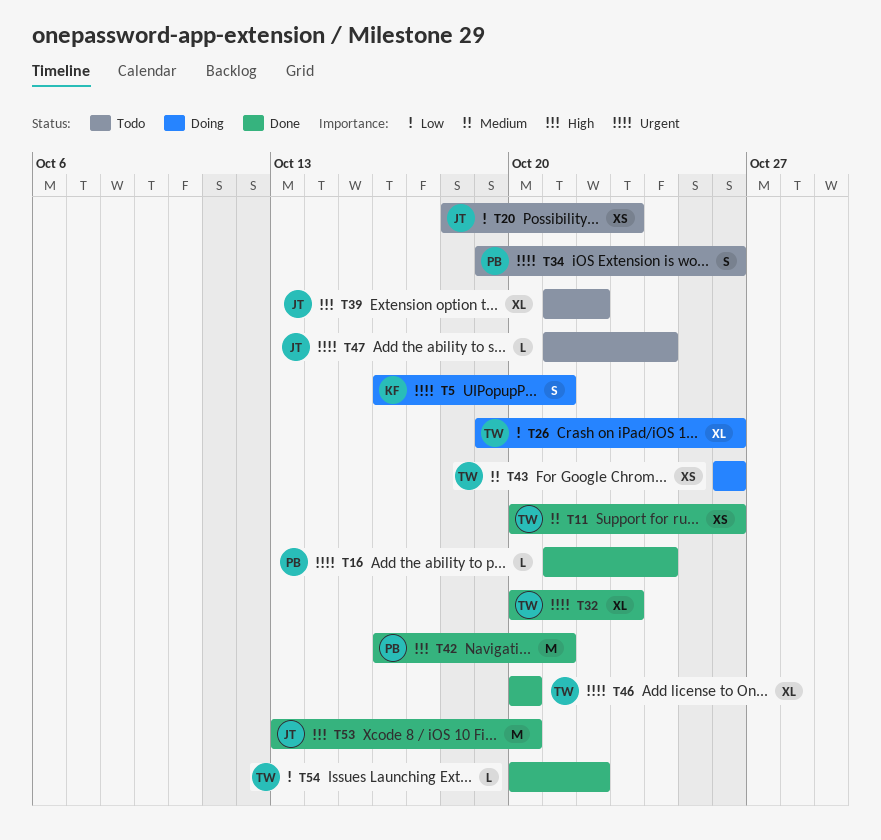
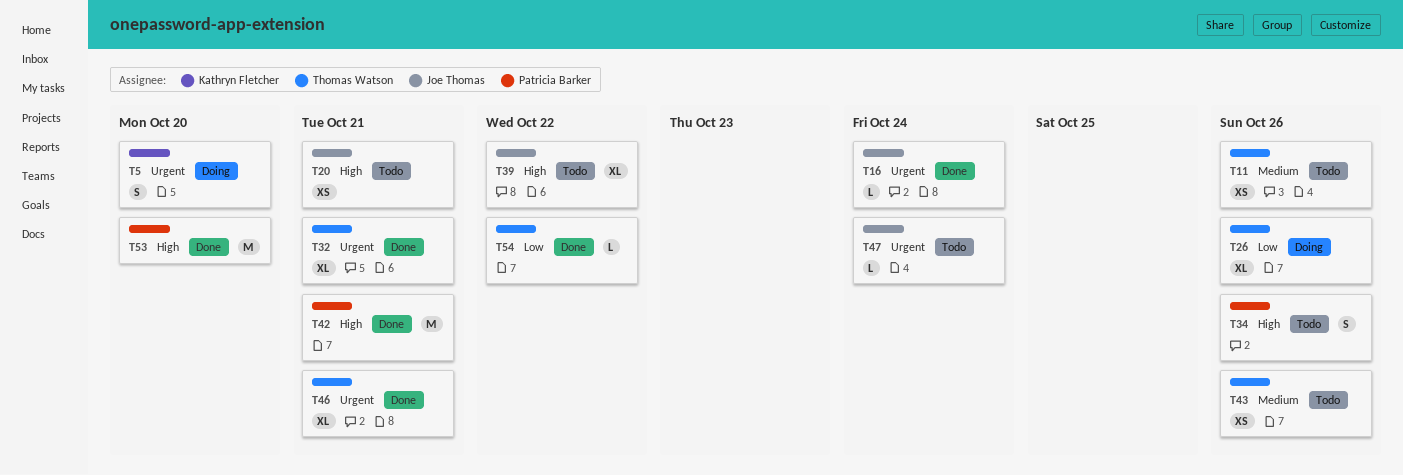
T5, due: Oct 21 -> Oct 20
T11, status: Done -> Todo
T16, owner: Patricia Barker -> Joe Thomas
T20, priority: Low -> High
T20, due: Oct 23 -> Oct 21
T32, due: Oct 23 -> Oct 21
T34, priority: Urgent -> High
T43, status: Doing -> Todo
T46, due: Oct 20 -> Oct 21
T53, owner: Joe Thomas -> Patricia Barker

